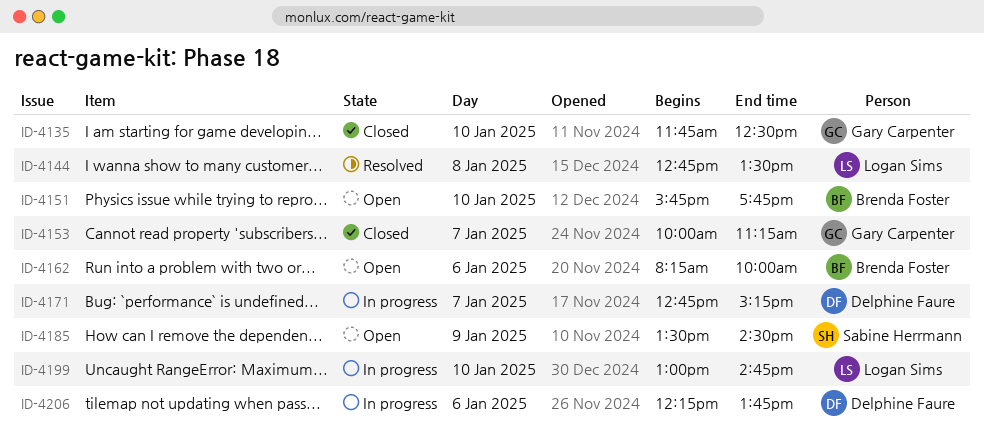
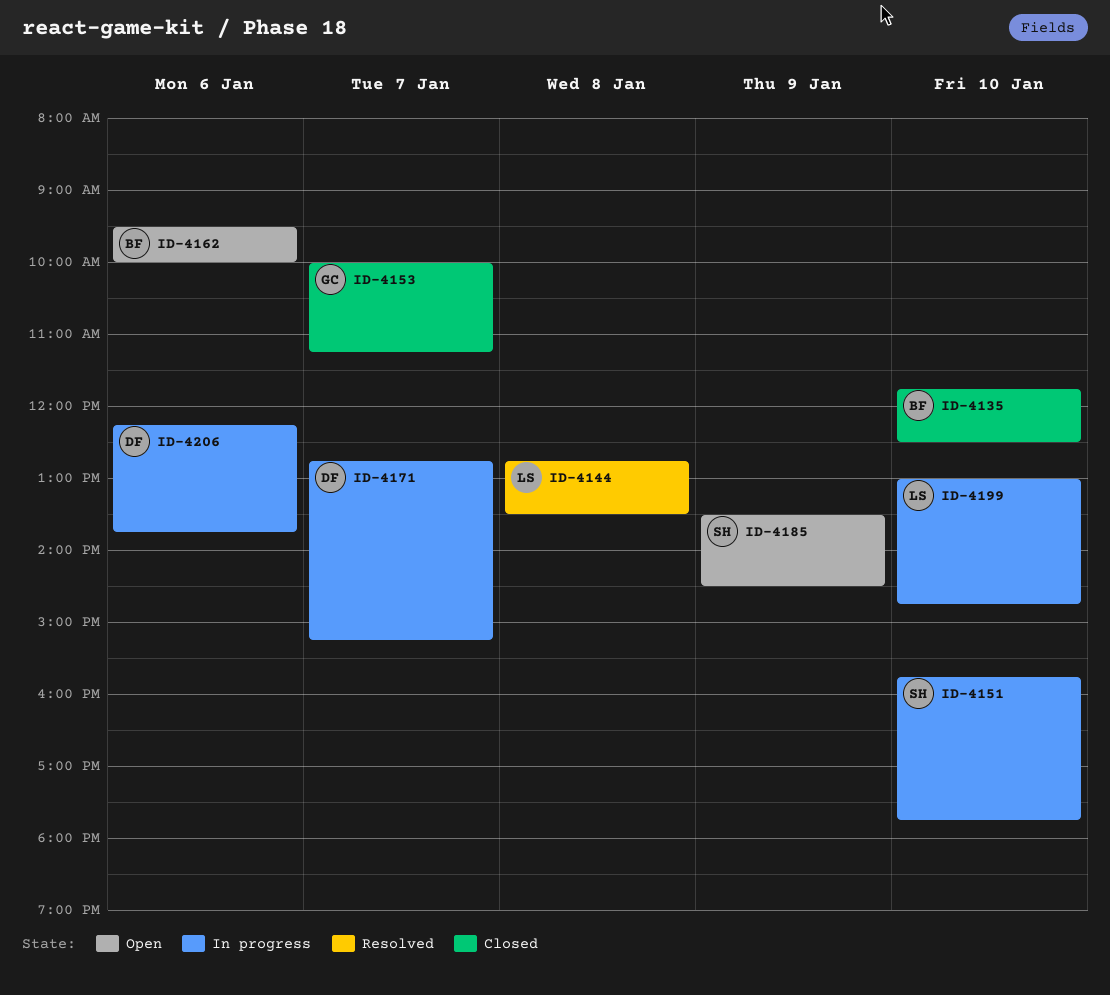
ID-4135, owner: Gary Carpenter -> Brenda Foster
ID-4151, status: Open -> In progress
ID-4151, owner: Brenda Foster -> Sabine Herrmann
ID-4162, begins: 08:15 -> 09:30

